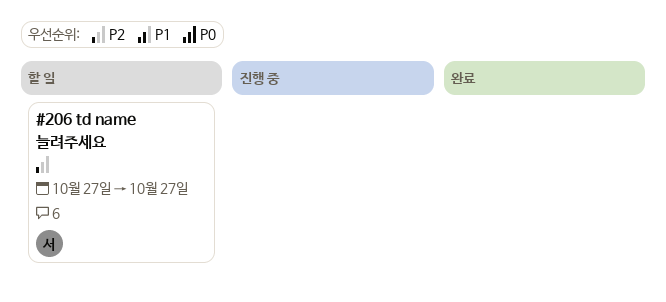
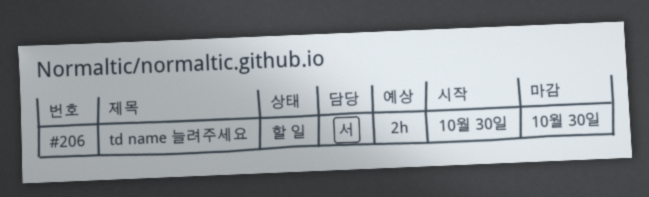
#206, start: Oct 27 -> Oct 30
#206, due: Oct 27 -> Oct 30

